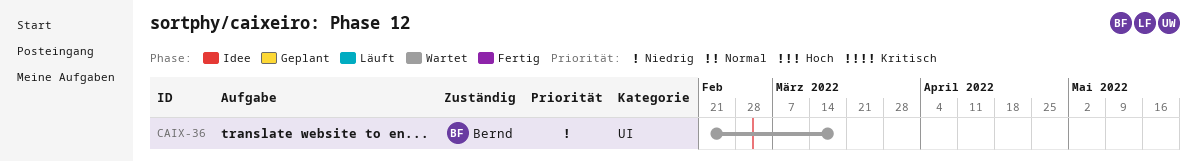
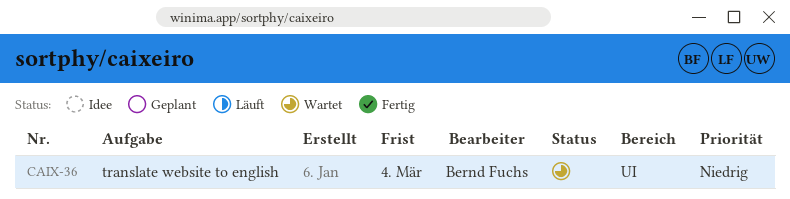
CAIX-36, due: Mar 18 -> Mar 4

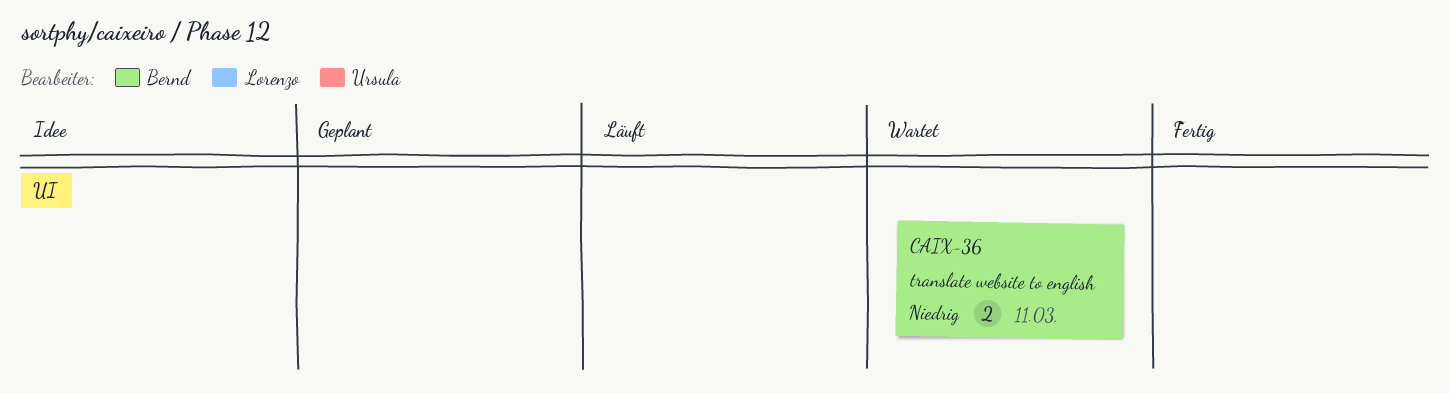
CAIX-36, due: Mar 4 -> Mar 11

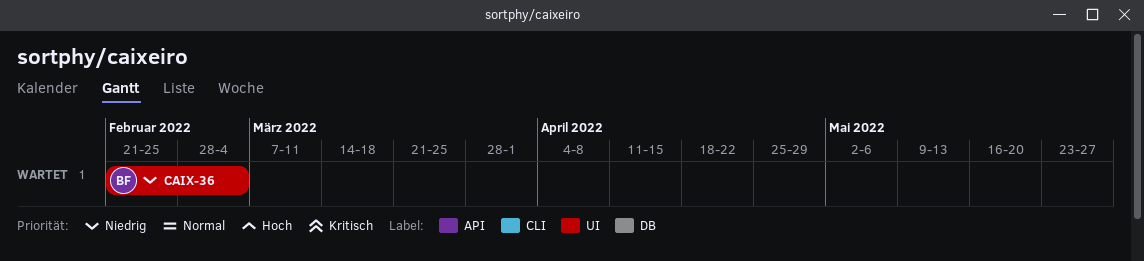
CAIX-36, due: Mar 11 -> Mar 4

